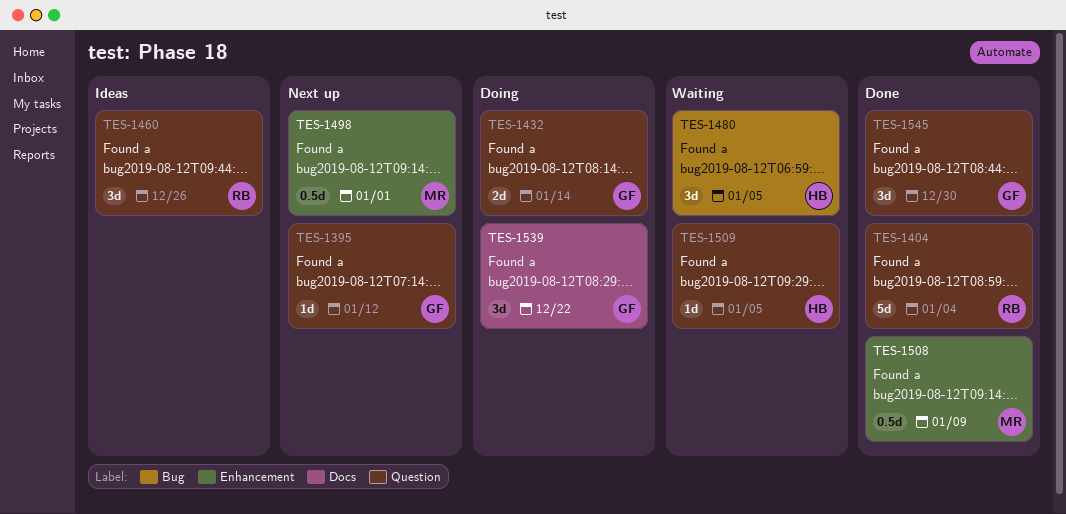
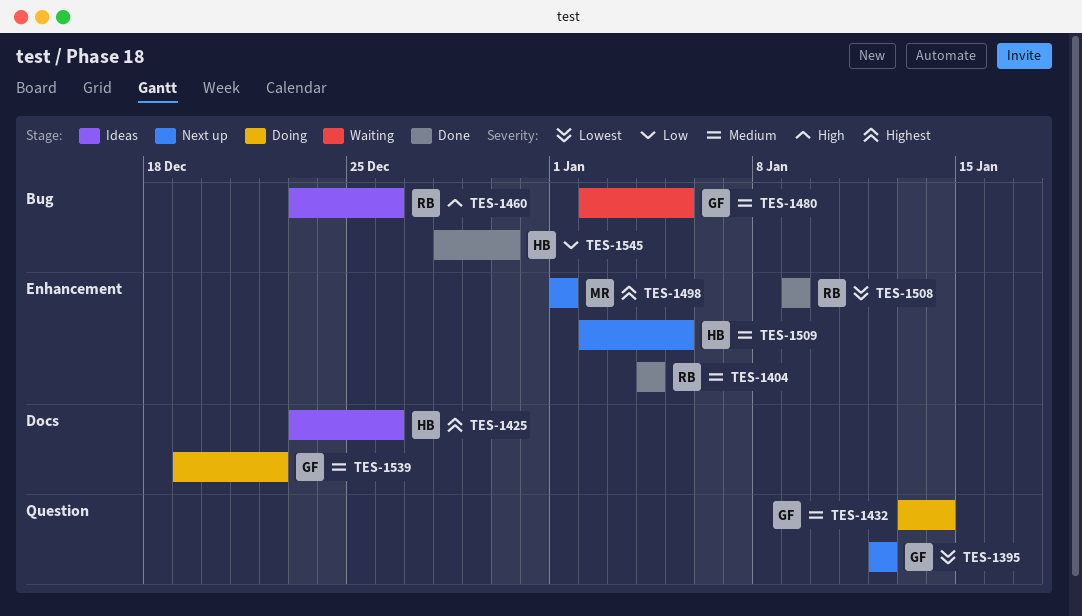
TES-1404, label: Question -> Enhancement
TES-1425: none -> present
TES-1460, label: Question -> Bug
TES-1480, owner: HB -> GF
TES-1508, owner: MR -> RB
TES-1509, status: Waiting -> Next up
TES-1509, label: Question -> Enhancement
TES-1545, owner: GF -> HB
TES-1545, label: Question -> Bug

